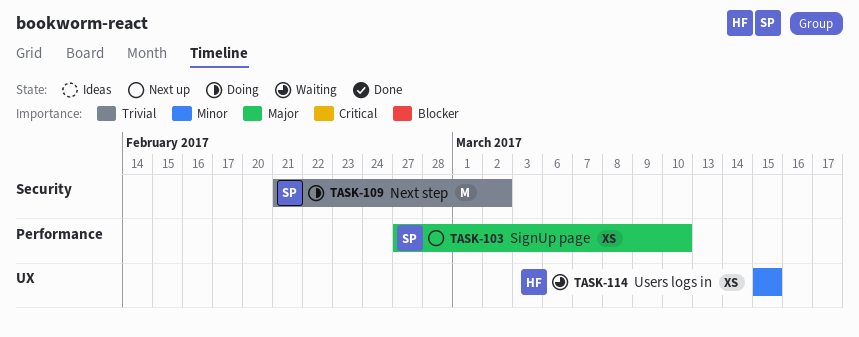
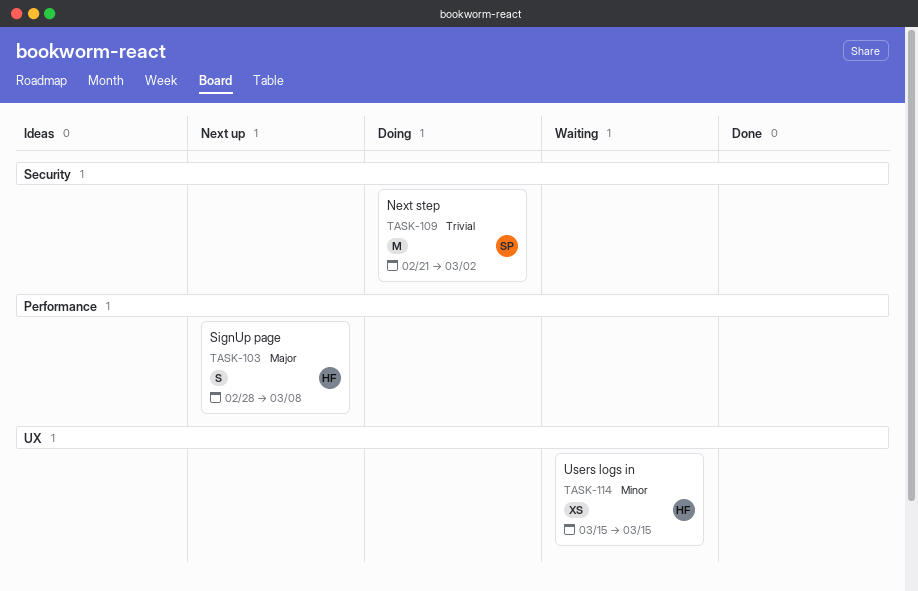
TASK-103, owner: SP -> HF
TASK-103, estimate: XS -> S
TASK-103, start: Feb 27 -> Feb 28
TASK-103, due: Mar 10 -> Mar 8

